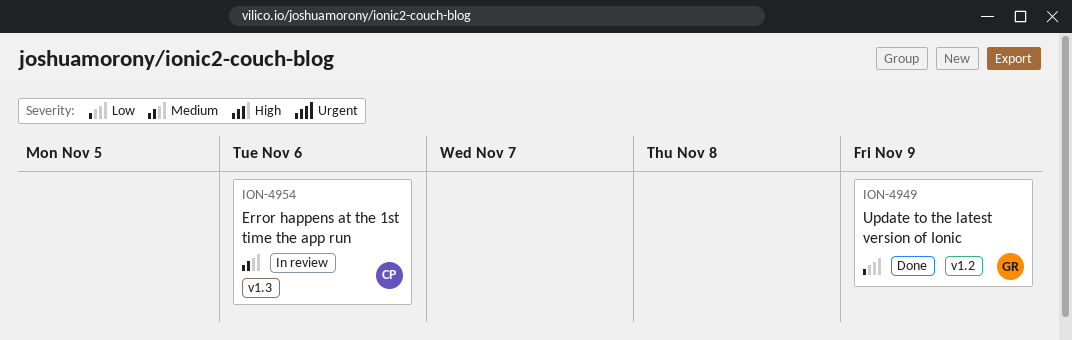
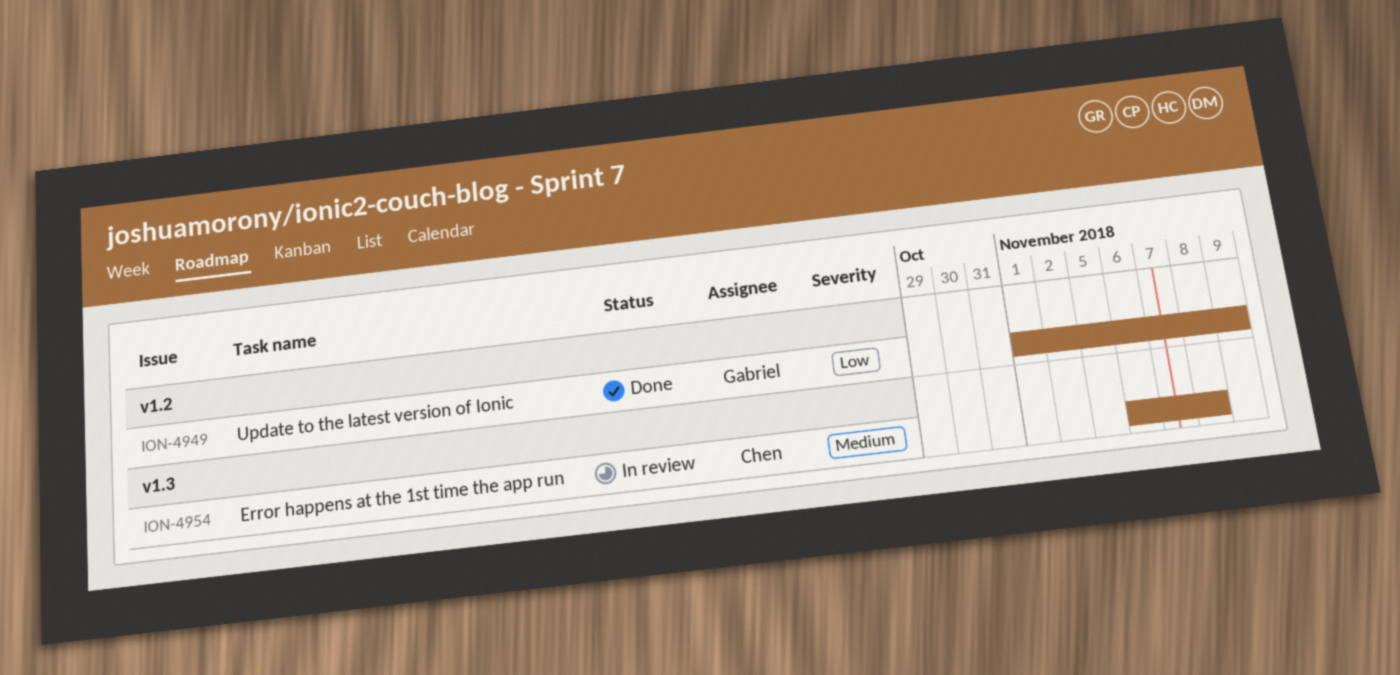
ION-4954, due: Nov 6 -> Nov 8

